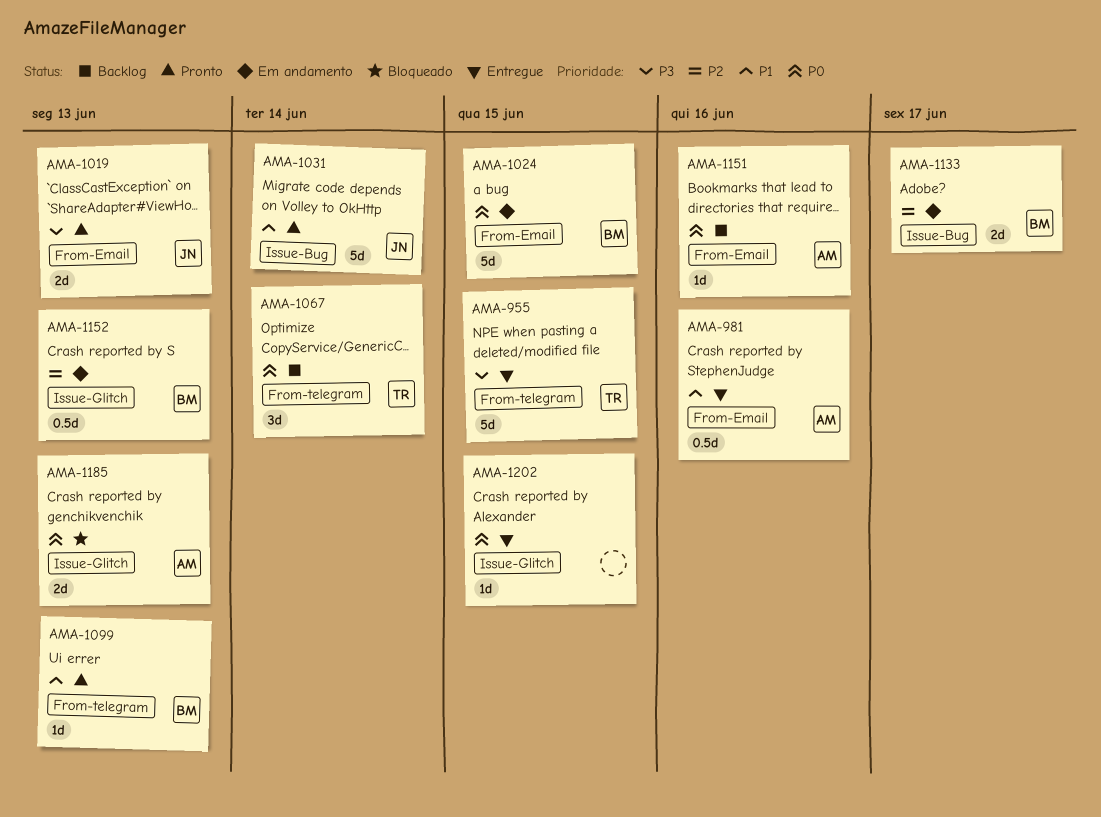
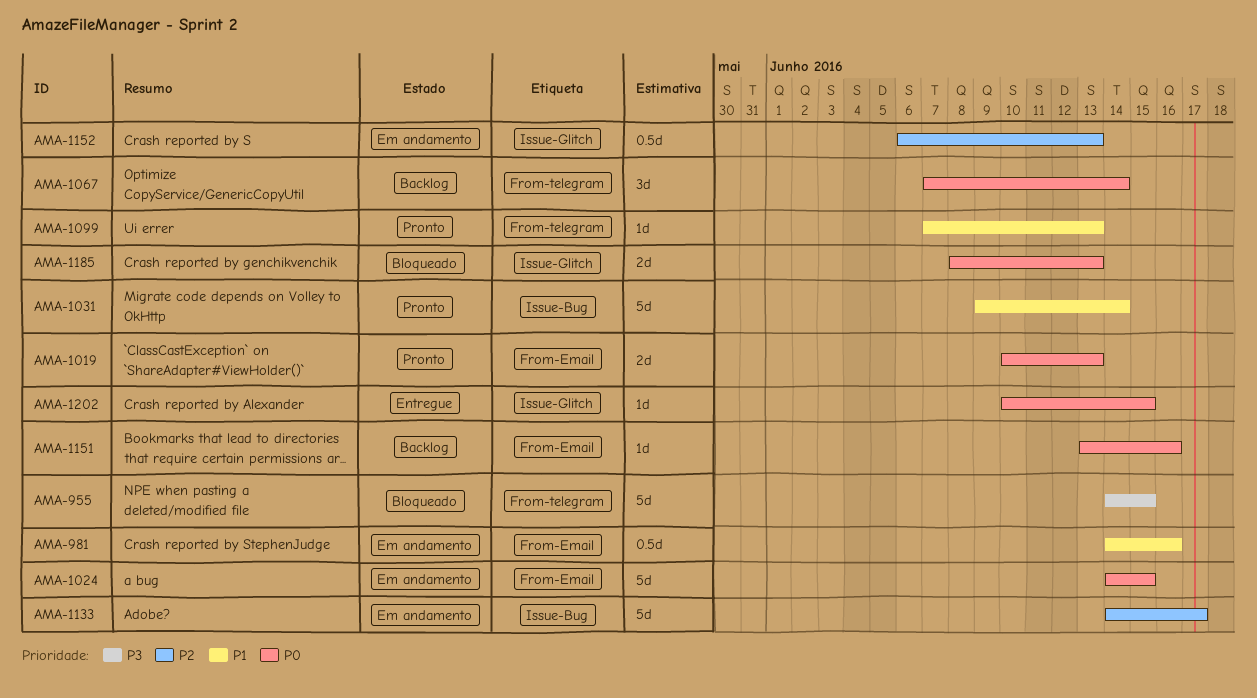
AMA-955, status: Entregue -> Bloqueado
AMA-981, status: Entregue -> Em andamento
AMA-1019, priority: P3 -> P0
AMA-1133, estimate: 2d -> 5d

